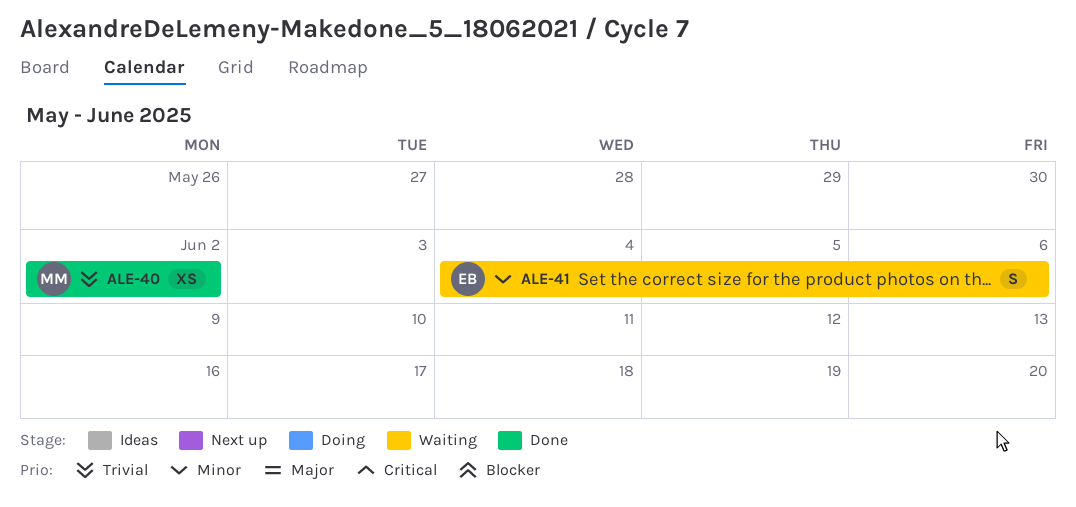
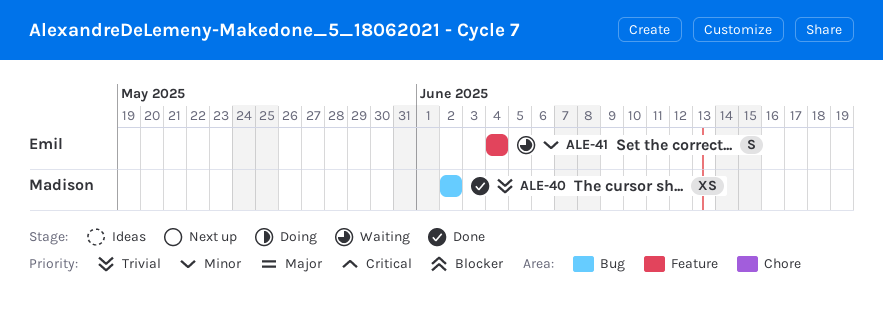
ALE-41, due: Jun 6 -> Jun 4

